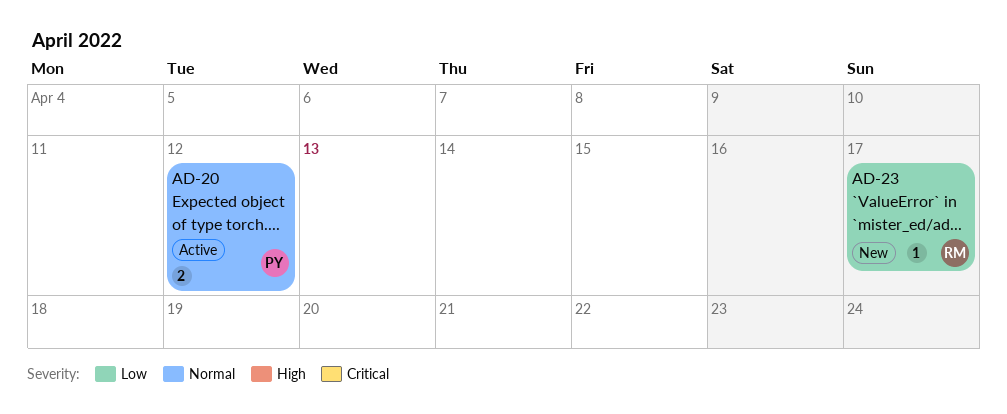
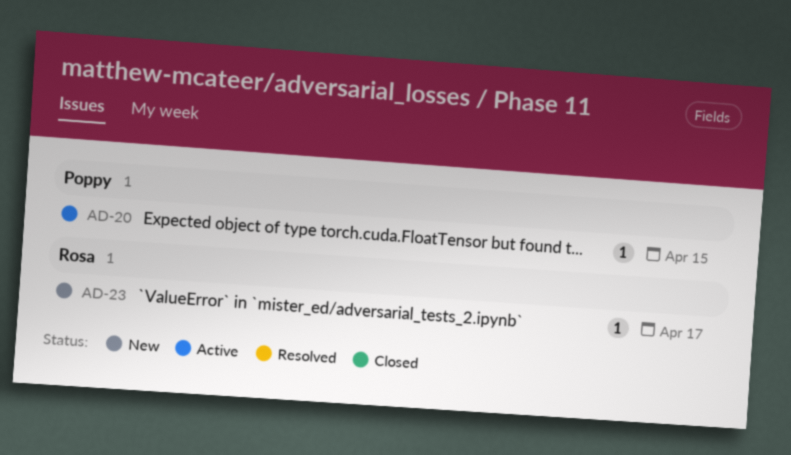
AD-20, estimate: 2 -> 1
AD-20, due: Apr 12 -> Apr 15

